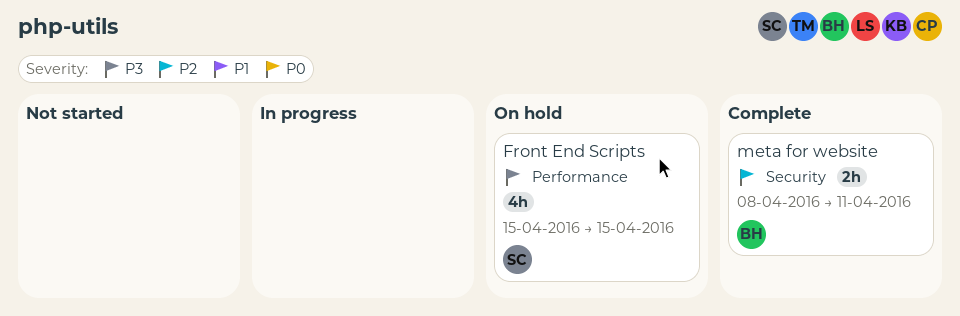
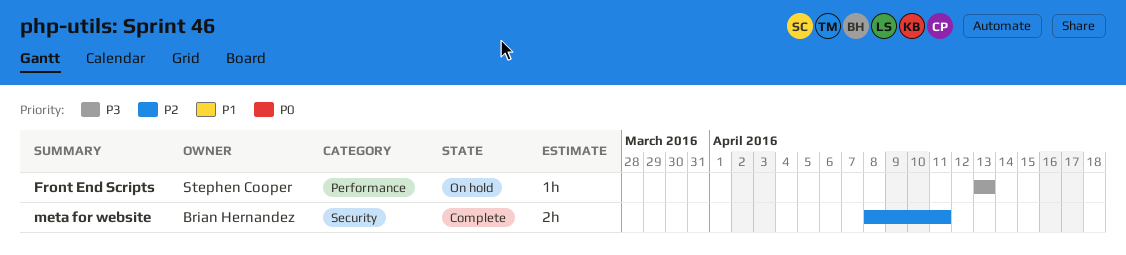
Front End Scripts, estimate: 4h -> 1h
Front End Scripts, start: Apr 15 -> Apr 13
Front End Scripts, due: Apr 15 -> Apr 13

